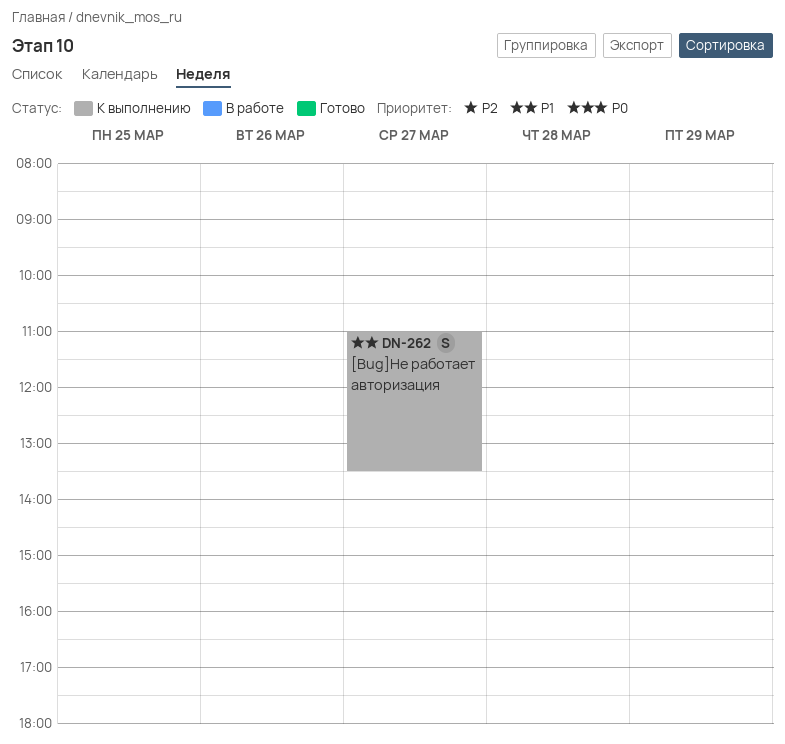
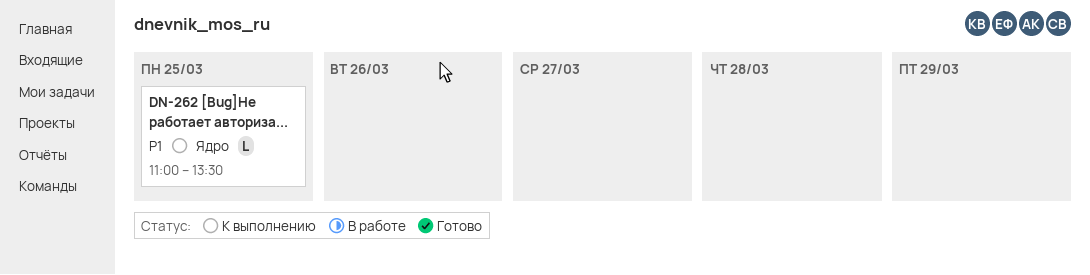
DN-262, estimate: S -> L
DN-262, day: Mar 27 -> Mar 25

